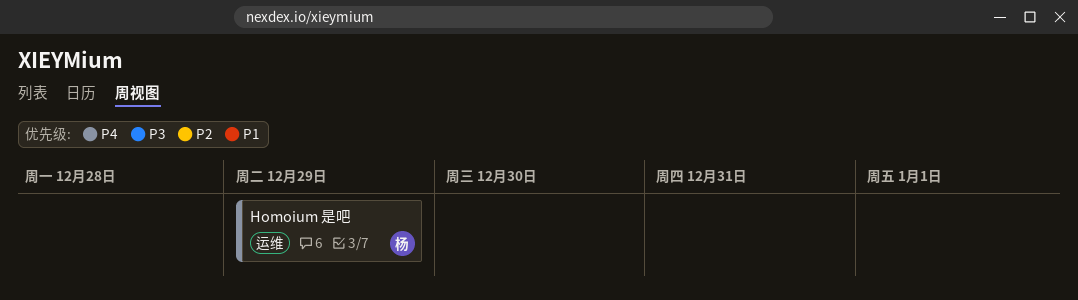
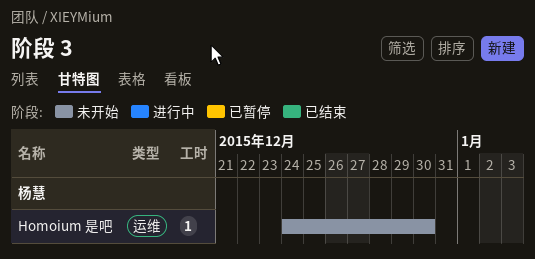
Homoium 是吧, due: Dec 29 -> Dec 30

